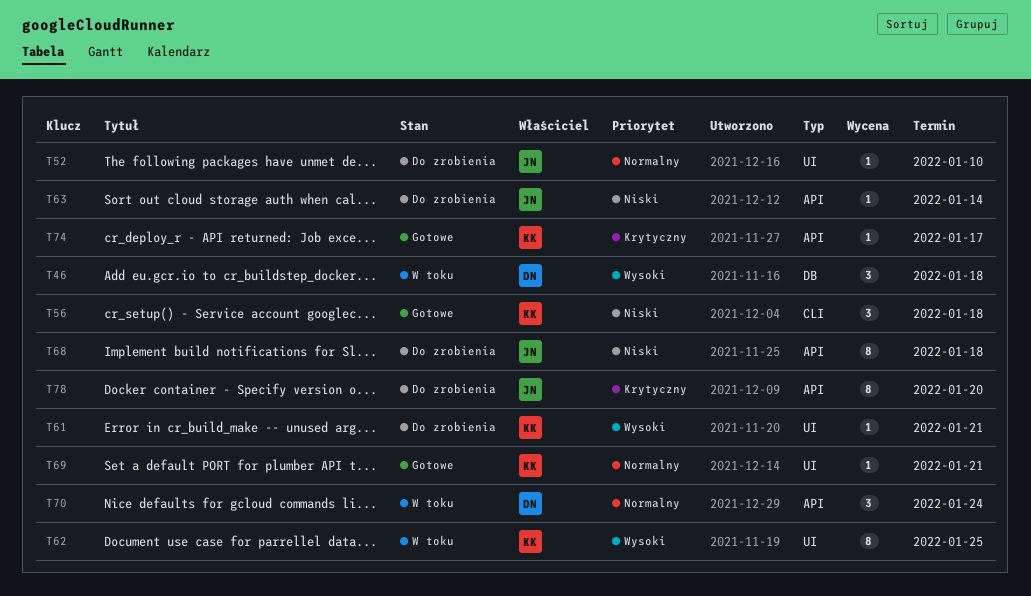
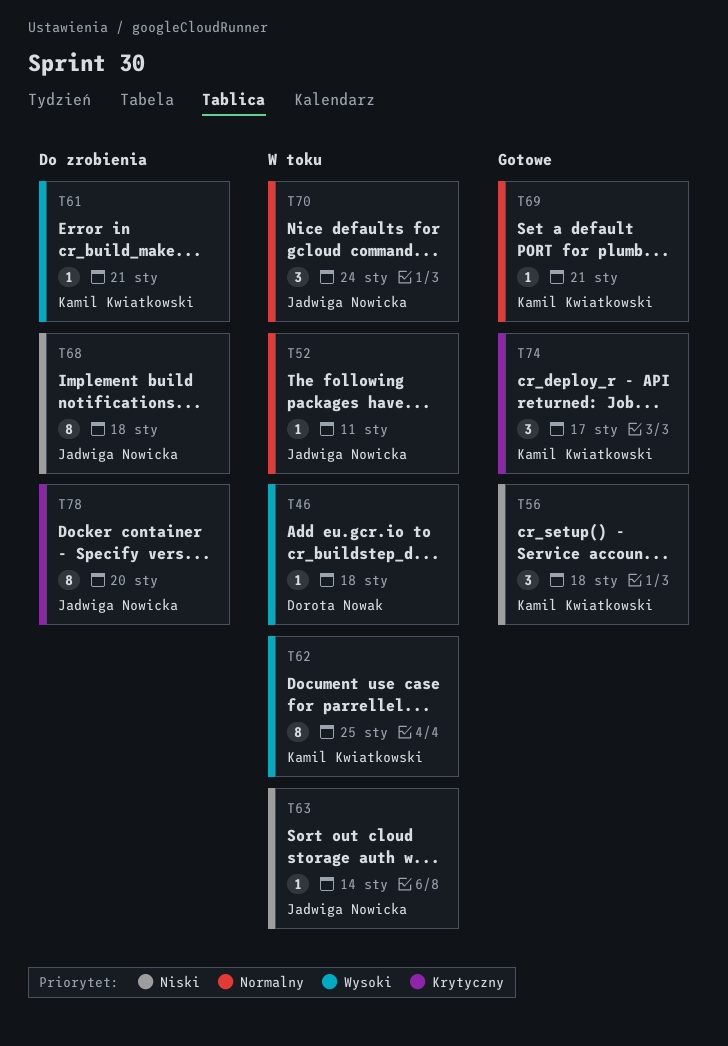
T46, estimate: 3 -> 1
T52, status: Do zrobienia -> W toku
T52, due: Jan 10 -> Jan 11
T63, status: Do zrobienia -> W toku
T70, owner: Dorota Nowak -> Jadwiga Nowicka
T74, estimate: 1 -> 3

